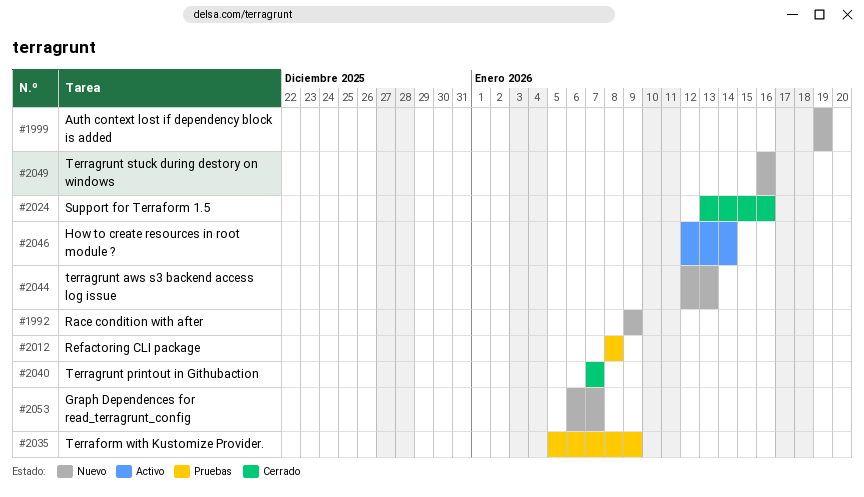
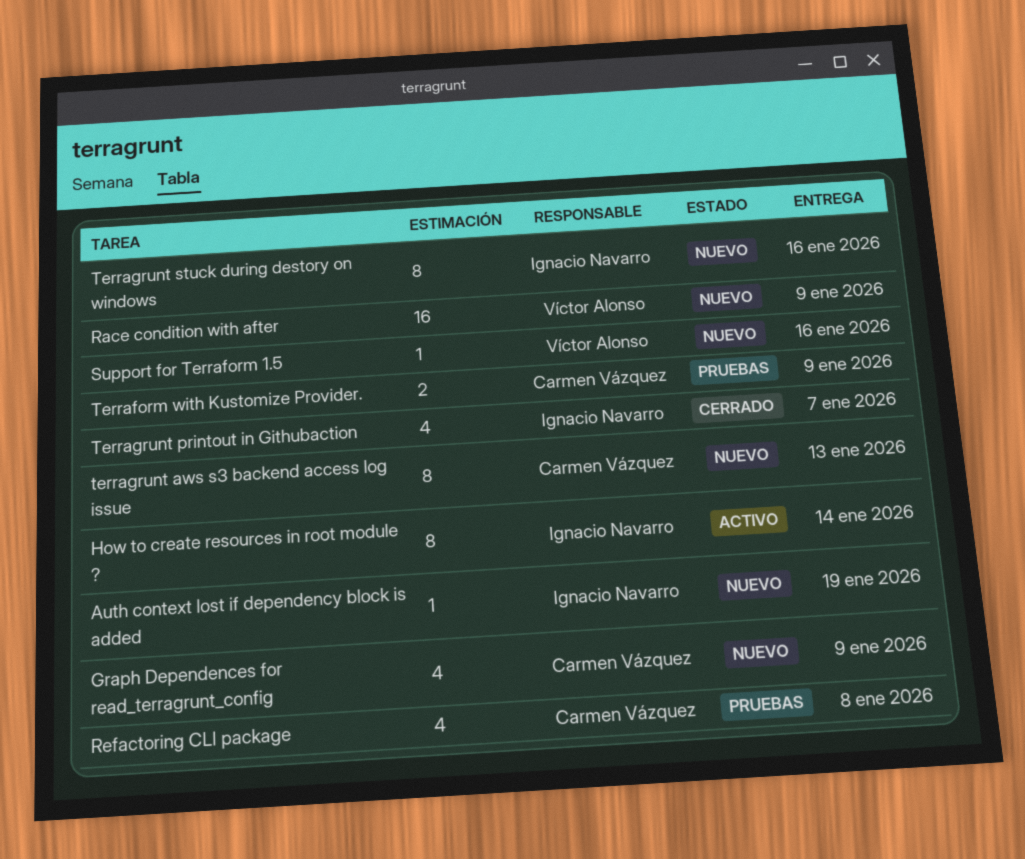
Graph Dependences for read_terragrunt_config, due: Jan 7 -> Jan 9
Support for Terraform 1.5, status: Cerrado -> Nuevo

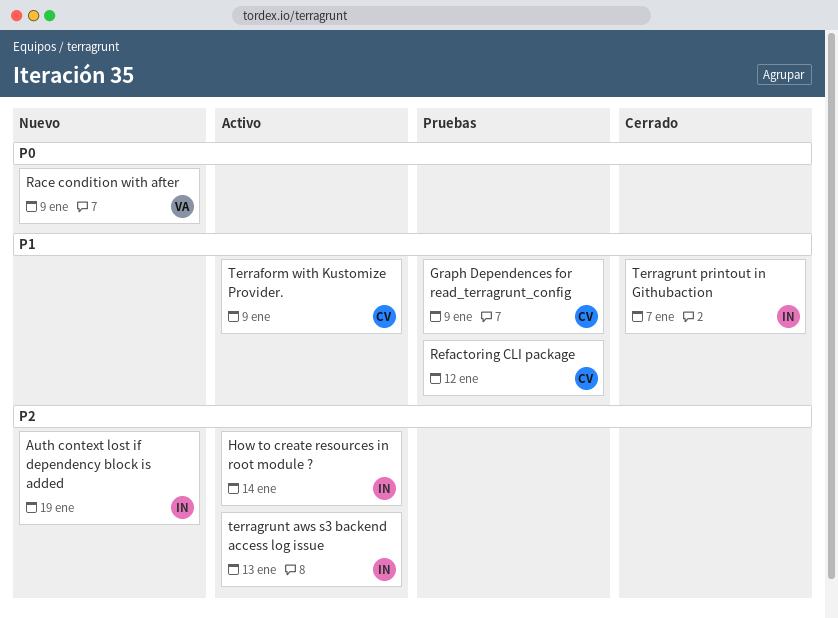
Graph Dependences for read_terragrunt_config, status: Nuevo -> Pruebas
Refactoring CLI package, due: Jan 8 -> Jan 12
Support for Terraform 1.5: present -> none
Terraform with Kustomize Provider., status: Pruebas -> Activo
terragrunt aws s3 backend access log issue, status: Nuevo -> Activo
terragrunt aws s3 backend access log issue, owner: Carmen Vázquez -> Ignacio Navarro
Terragrunt stuck during destory on windows: present -> none

